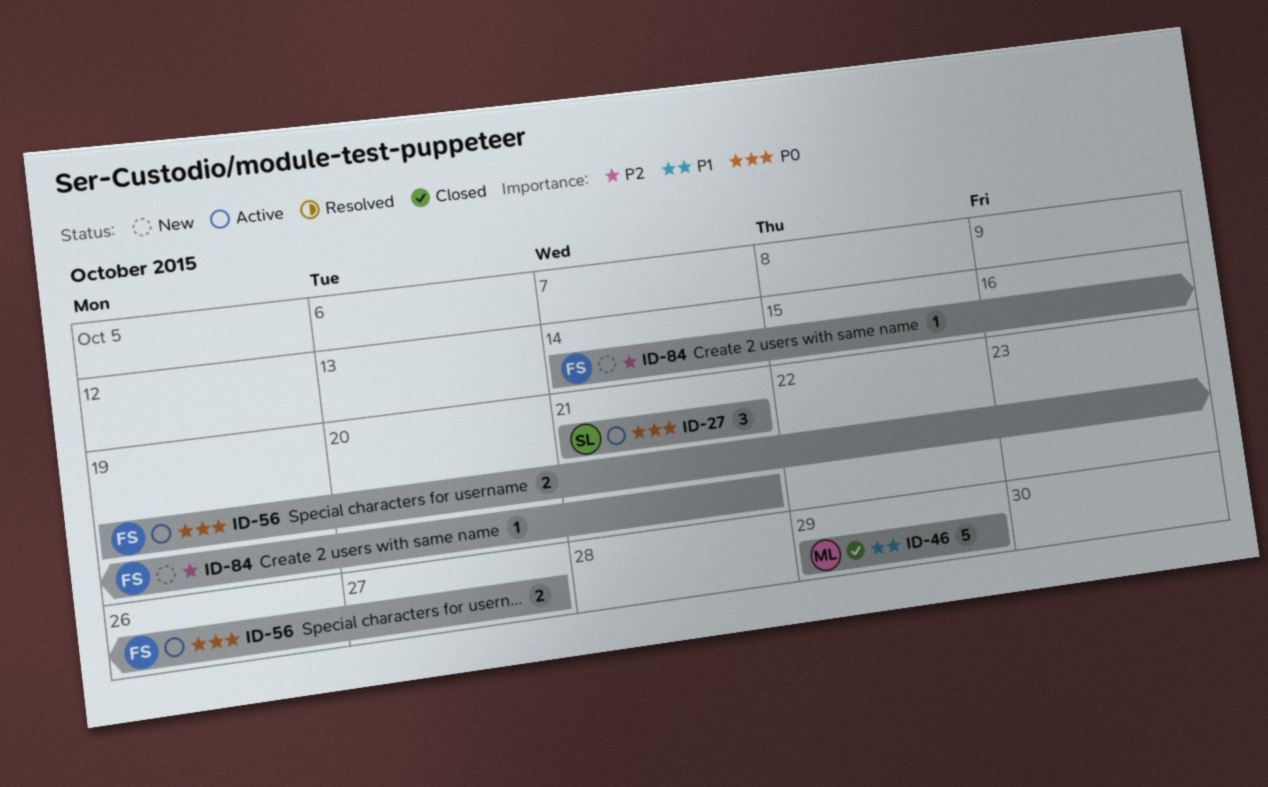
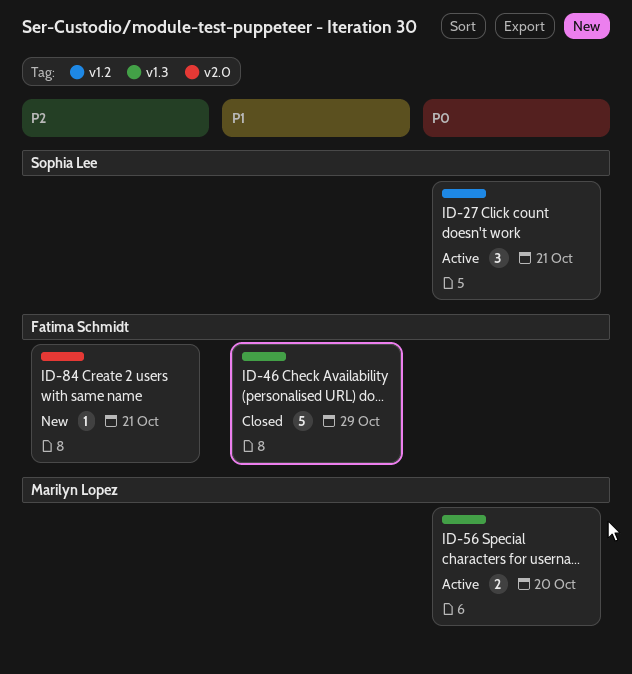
ID-46, owner: Marilyn Lopez -> Fatima Schmidt
ID-56, owner: Fatima Schmidt -> Marilyn Lopez
ID-56, due: Oct 27 -> Oct 20

